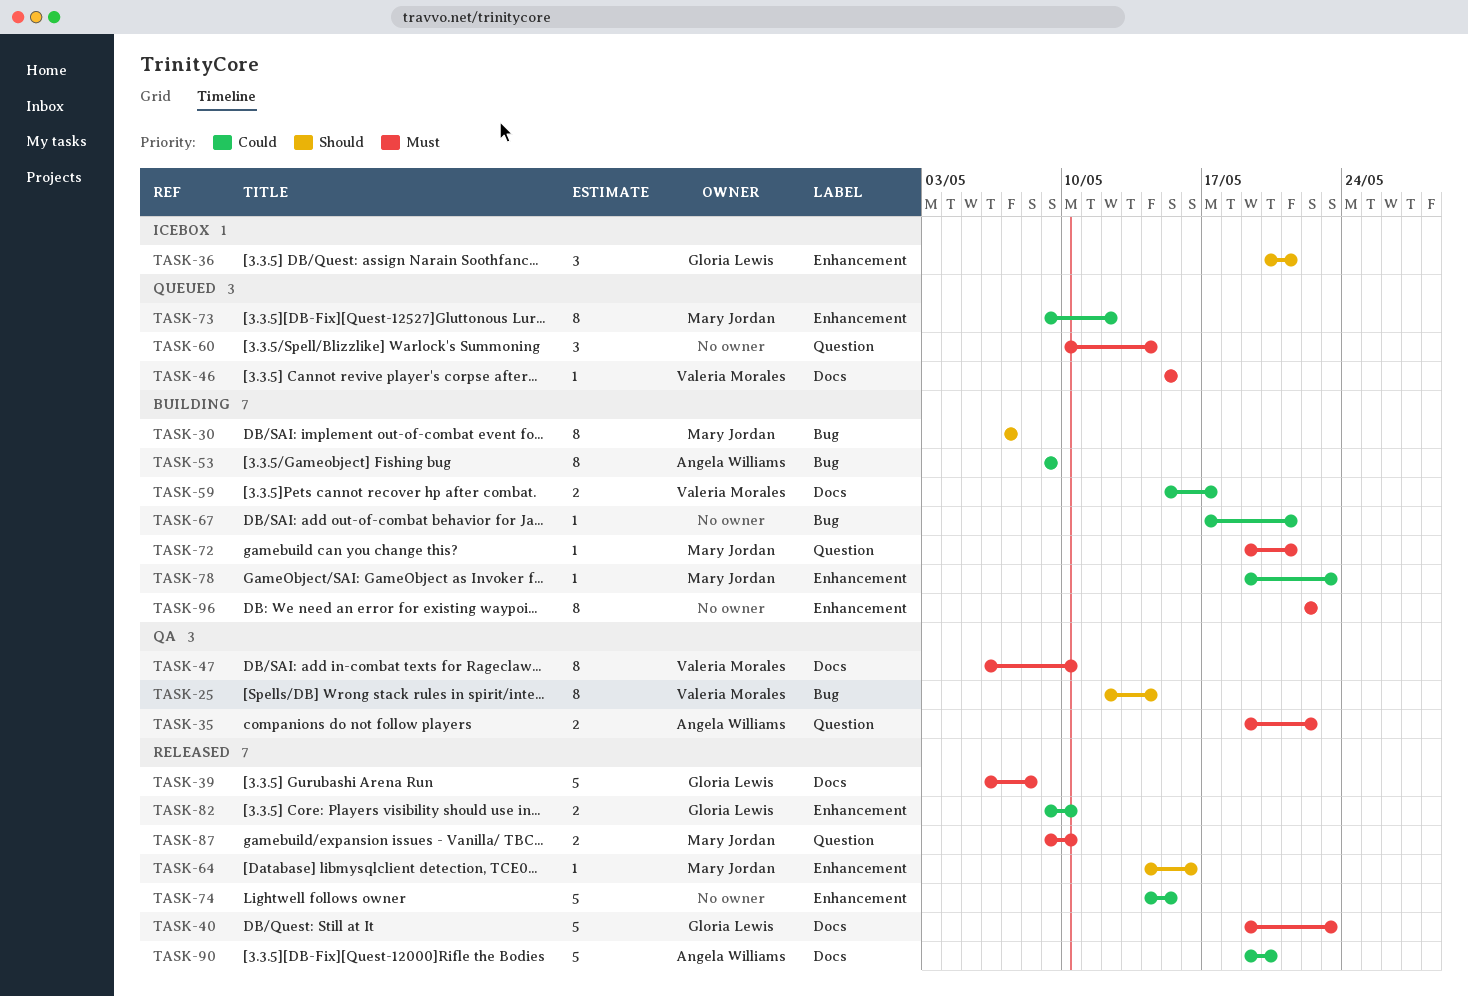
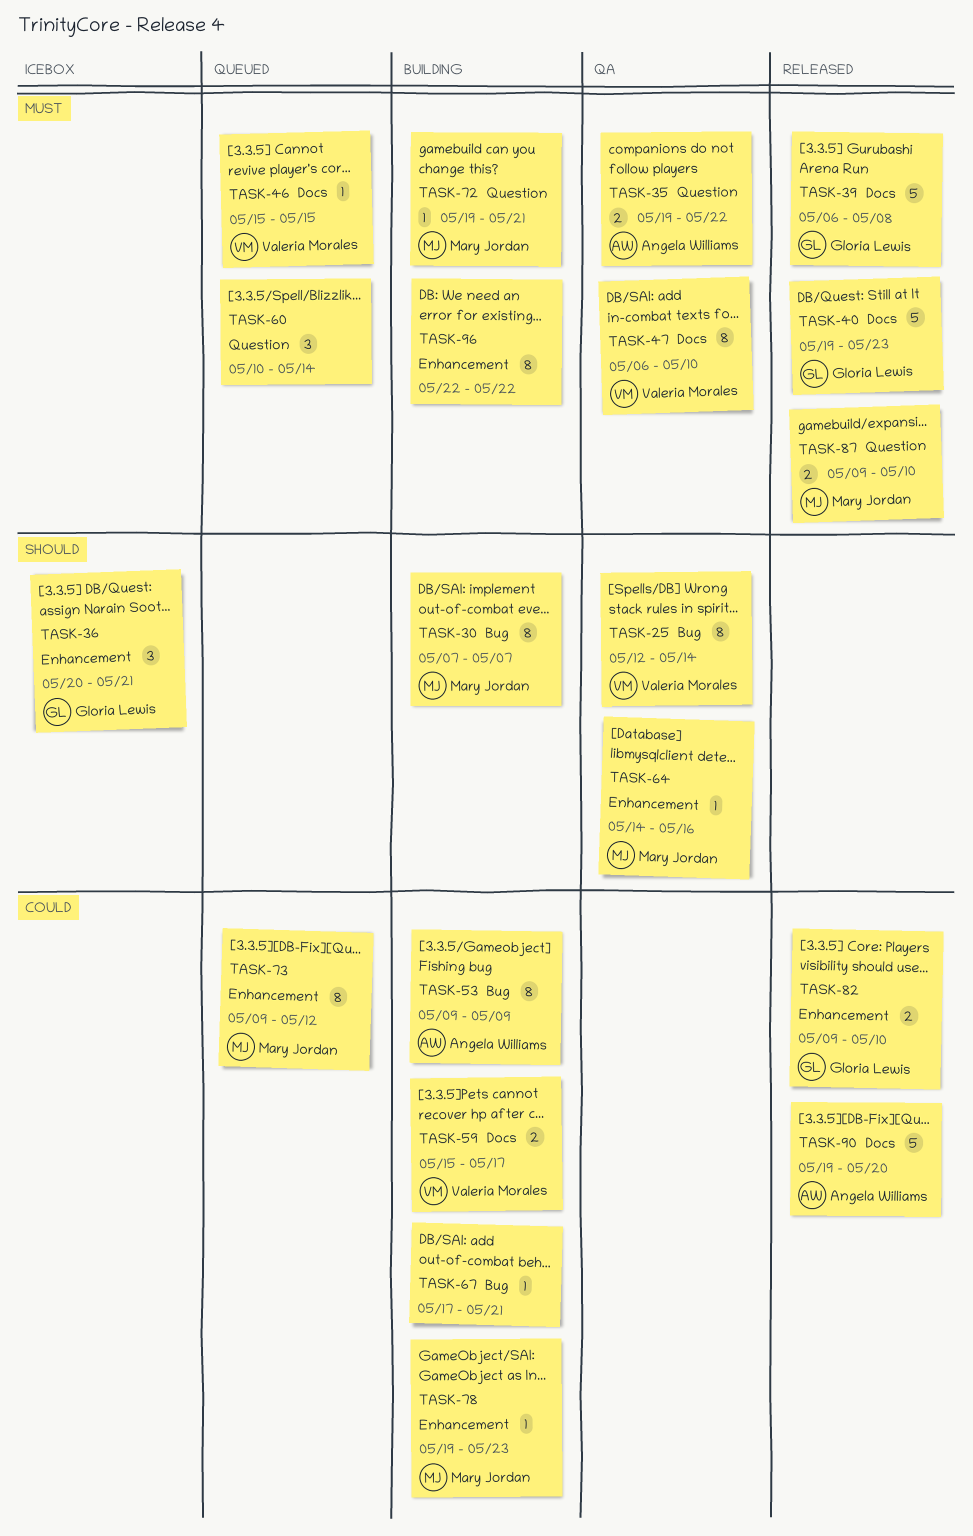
TASK-64, status: Released -> QA
TASK-74: present -> none

